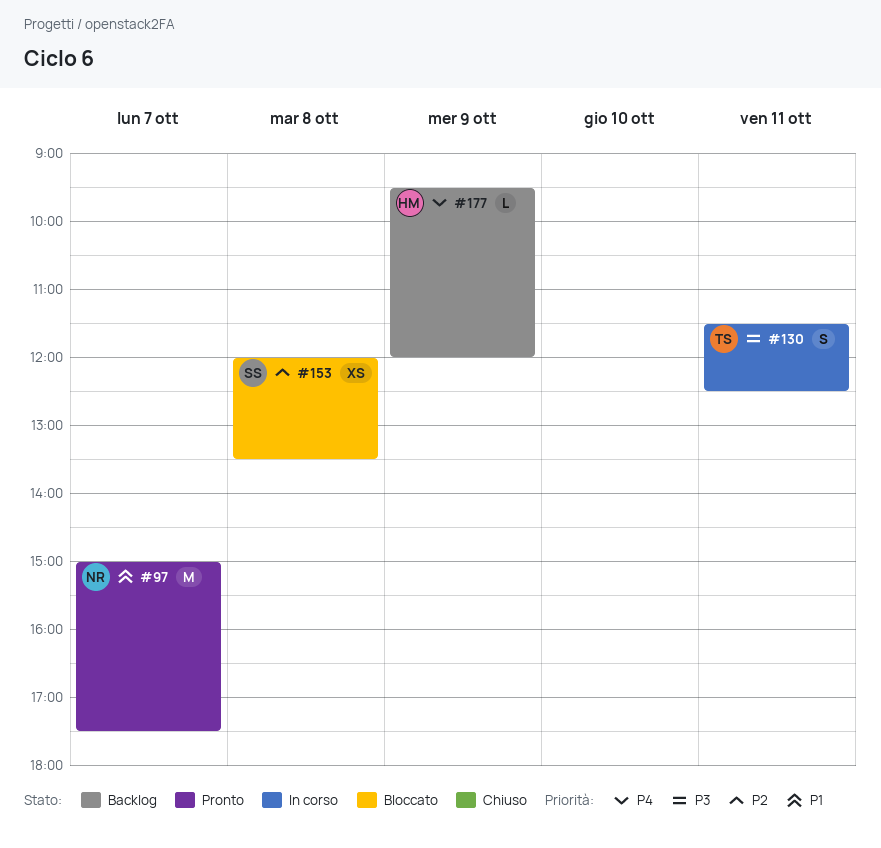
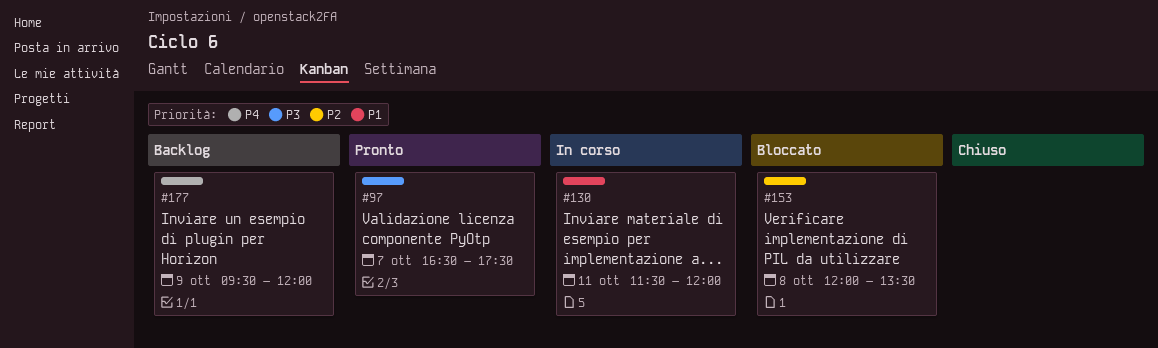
#97, priority: P1 -> P3
#97, begins: 15:00 -> 16:30
#130, priority: P3 -> P1
#130, ends: 12:30 -> 12:00

